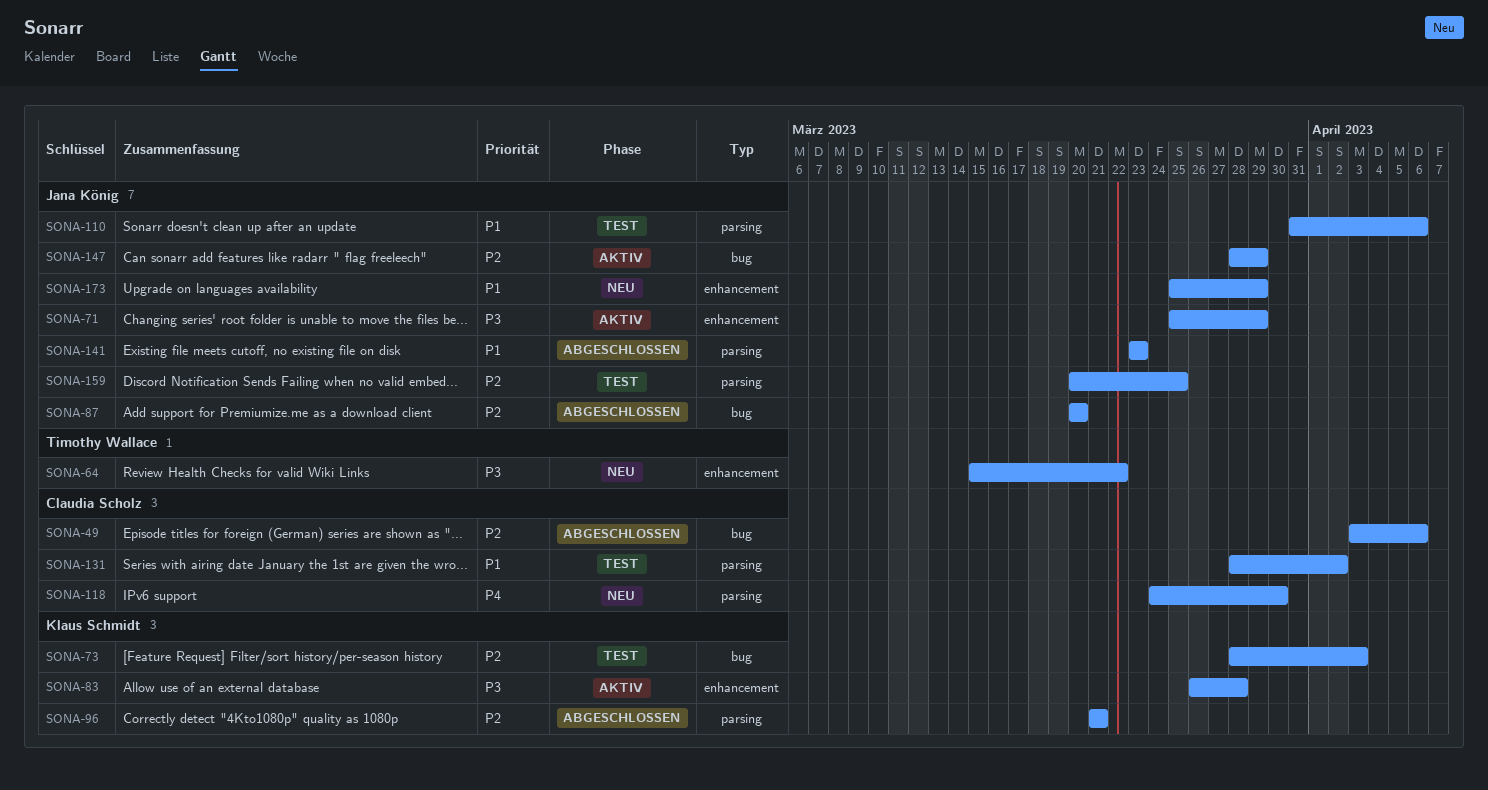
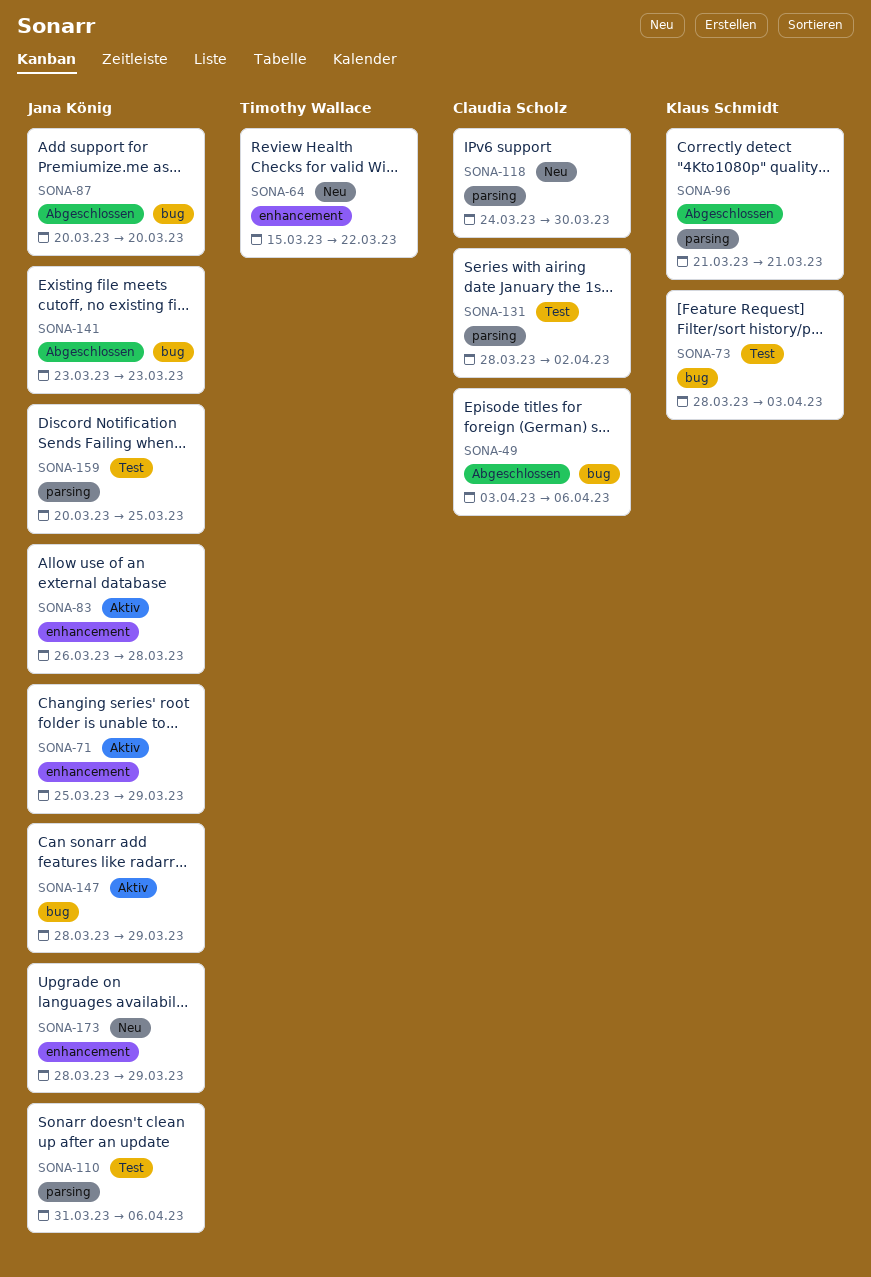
SONA-83, owner: Klaus Schmidt -> Jana König
SONA-141, label: parsing -> bug
SONA-173, start: Mar 25 -> Mar 28

